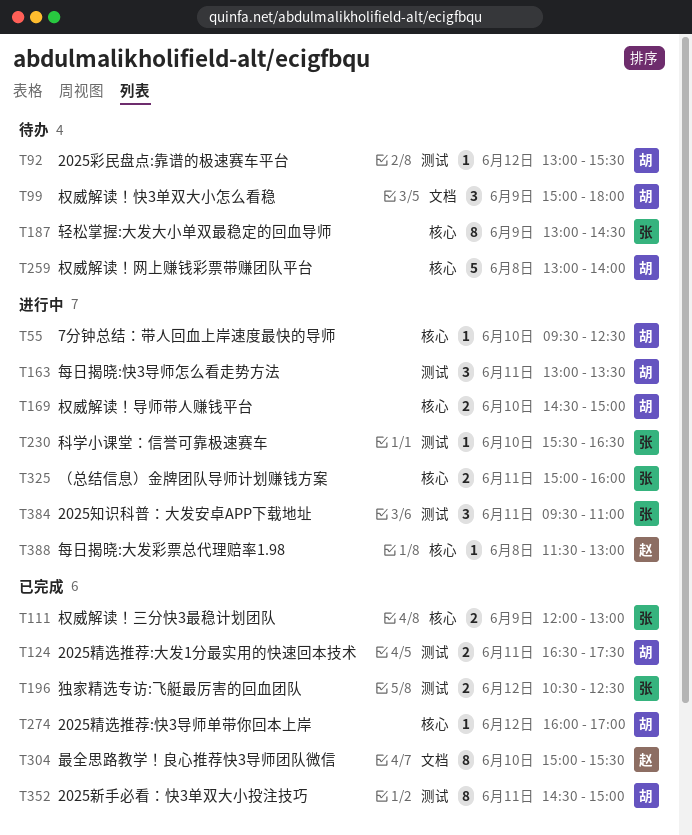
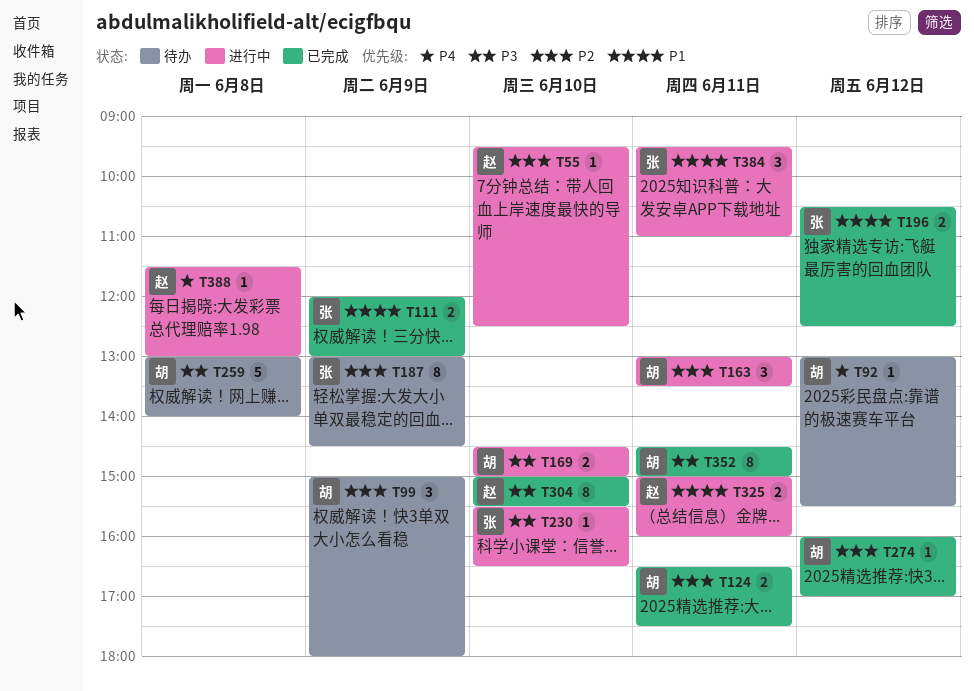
T55, owner: 胡 -> 赵
T325, owner: 张 -> 赵

